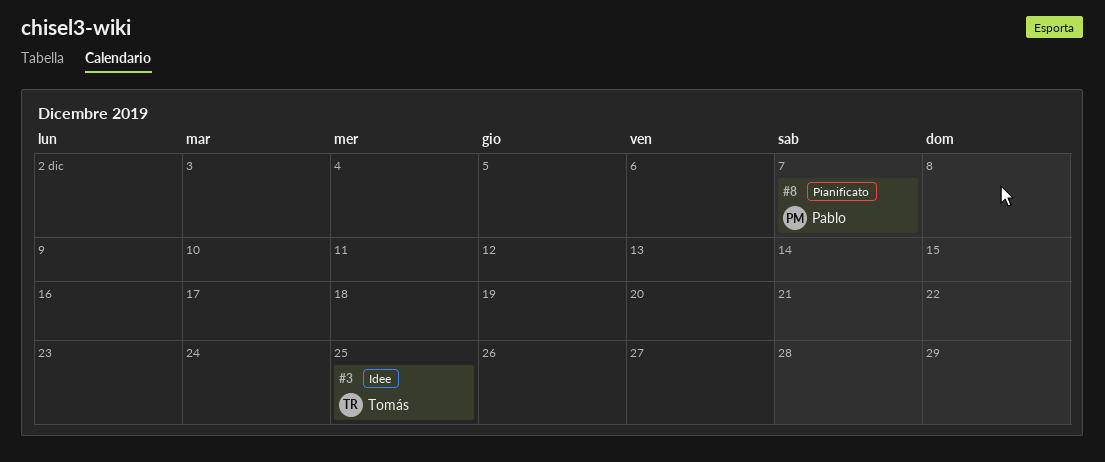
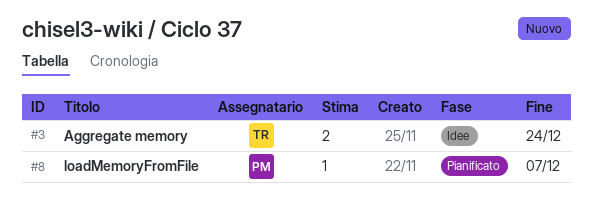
#3, due: Dec 25 -> Dec 24

